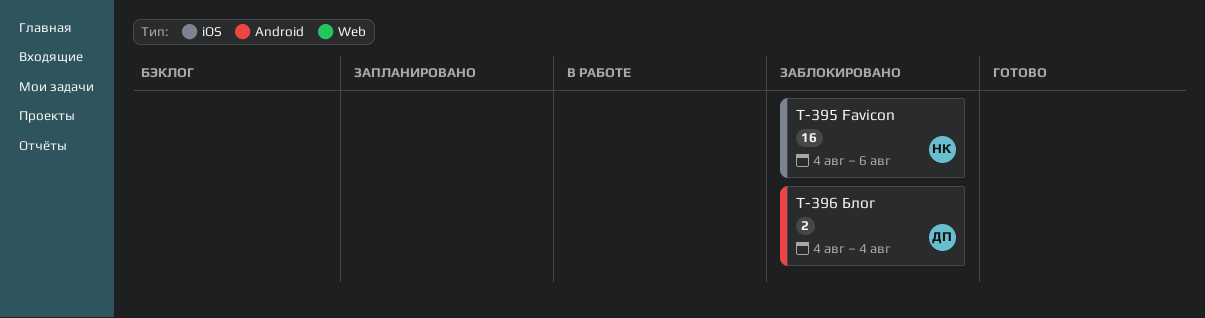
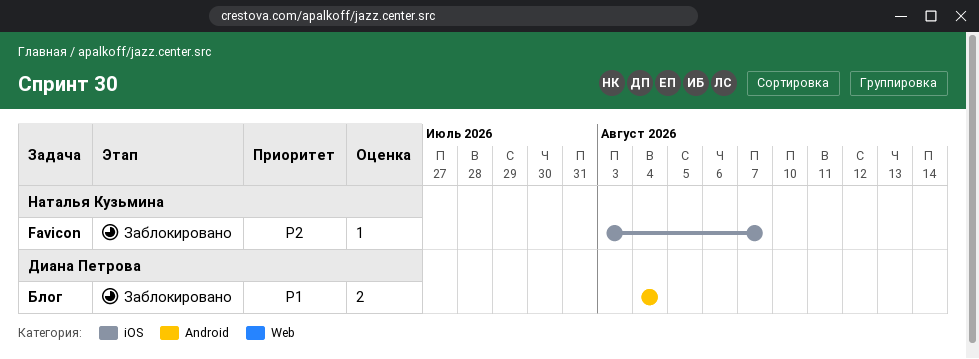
Favicon, estimate: 16 -> 1
Favicon, start: Aug 4 -> Aug 3
Favicon, due: Aug 6 -> Aug 7

